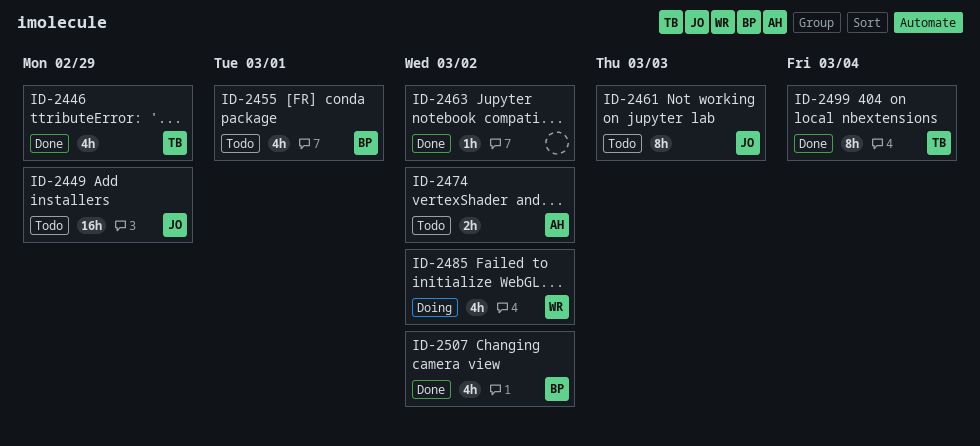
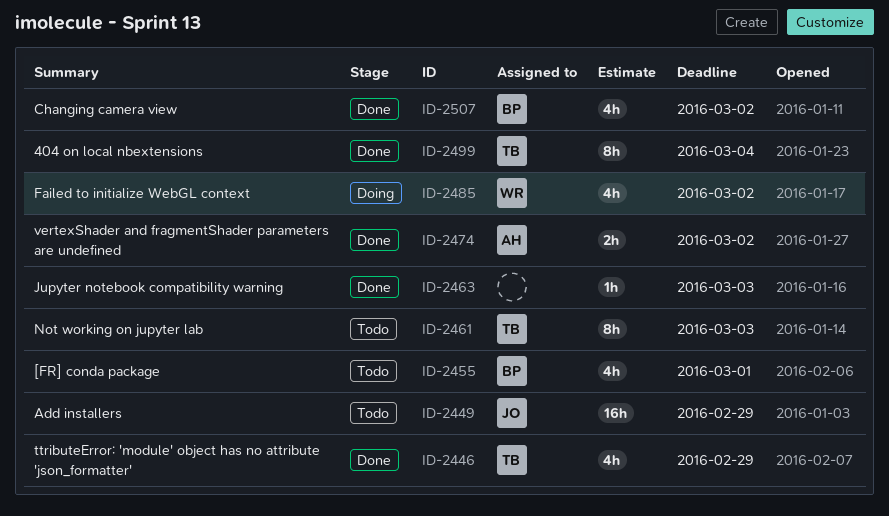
ID-2461, owner: JO -> TB
ID-2463, due: Mar 2 -> Mar 3
ID-2474, status: Todo -> Done

